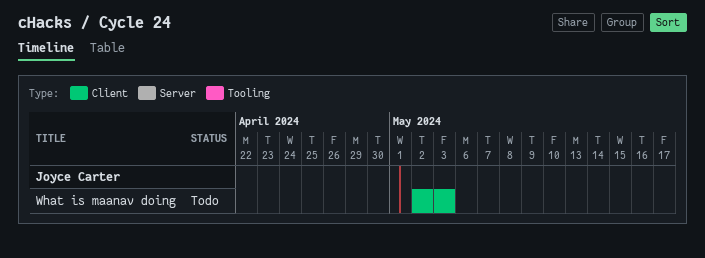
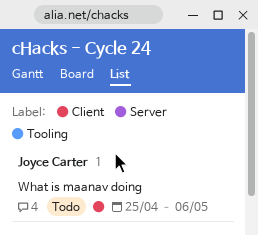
What is maanav doing, start: May 2 -> Apr 25
What is maanav doing, due: May 3 -> May 6

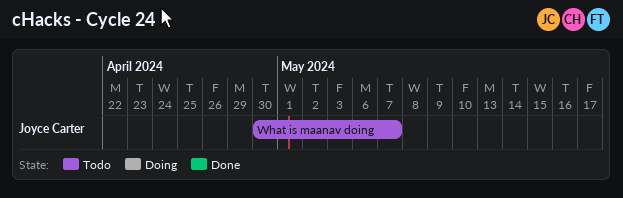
What is maanav doing, start: Apr 25 -> Apr 30
What is maanav doing, due: May 6 -> May 7

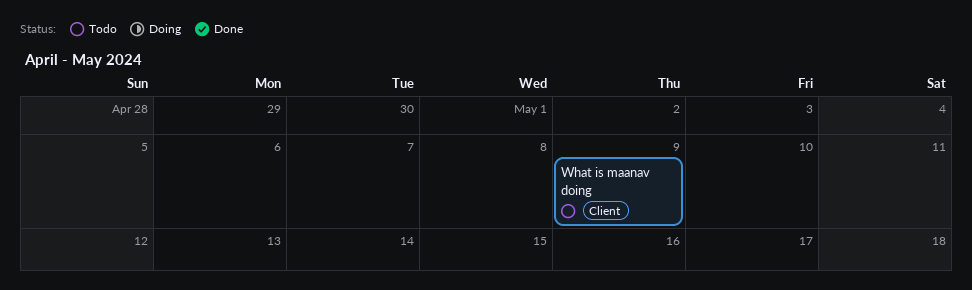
What is maanav doing, due: May 7 -> May 9

